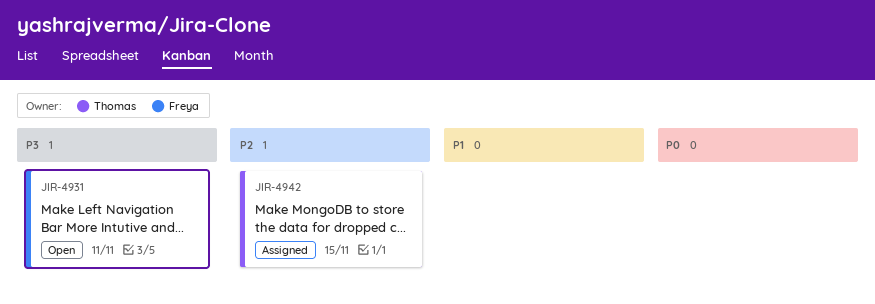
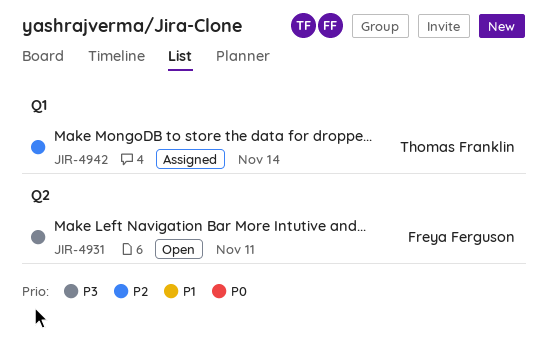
JIR-4942, due: Nov 15 -> Nov 14

